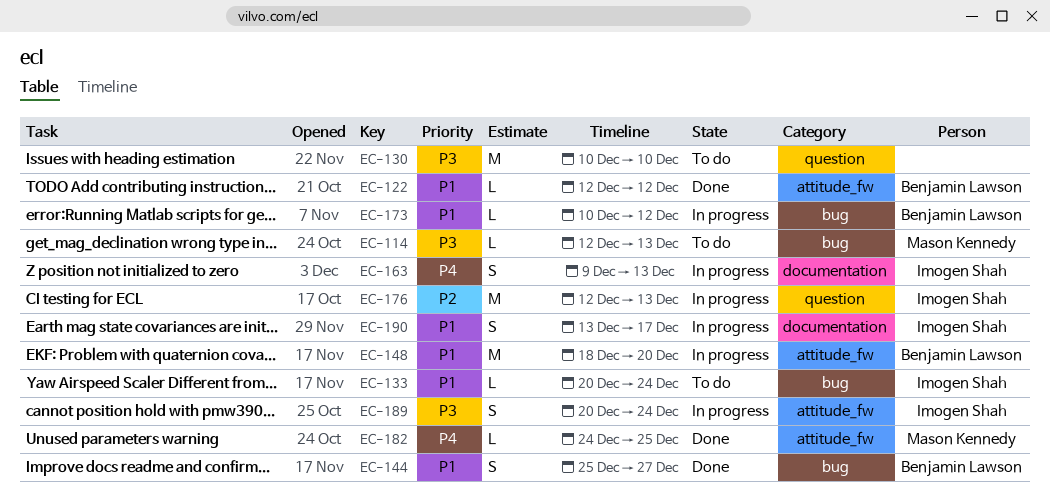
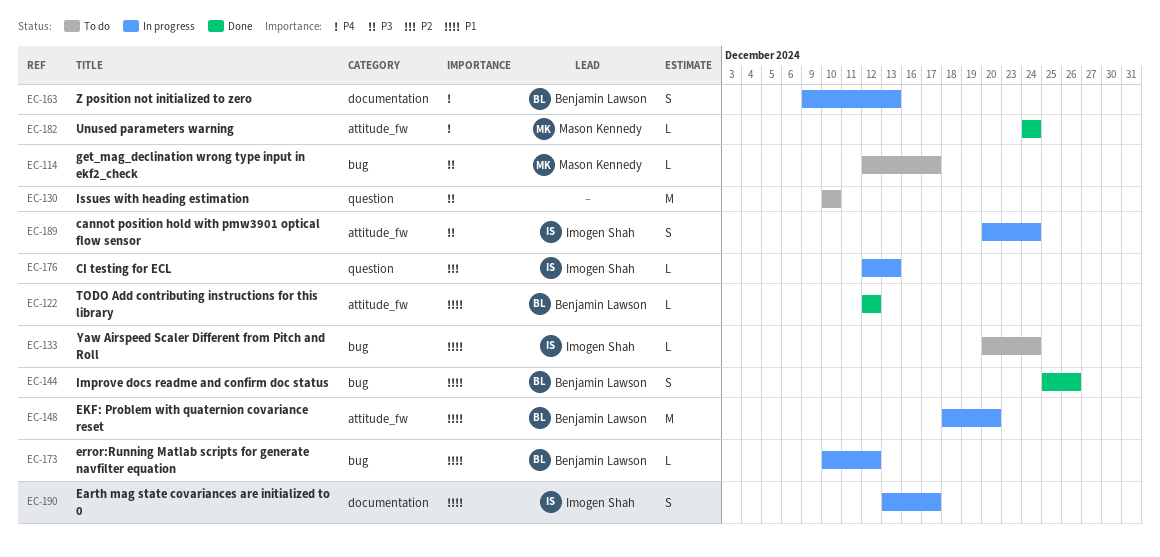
EC-114, due: Dec 13 -> Dec 17
EC-144, due: Dec 27 -> Dec 26
EC-163, owner: Imogen Shah -> Benjamin Lawson
EC-176, estimate: M -> L
EC-182, due: Dec 25 -> Dec 24

